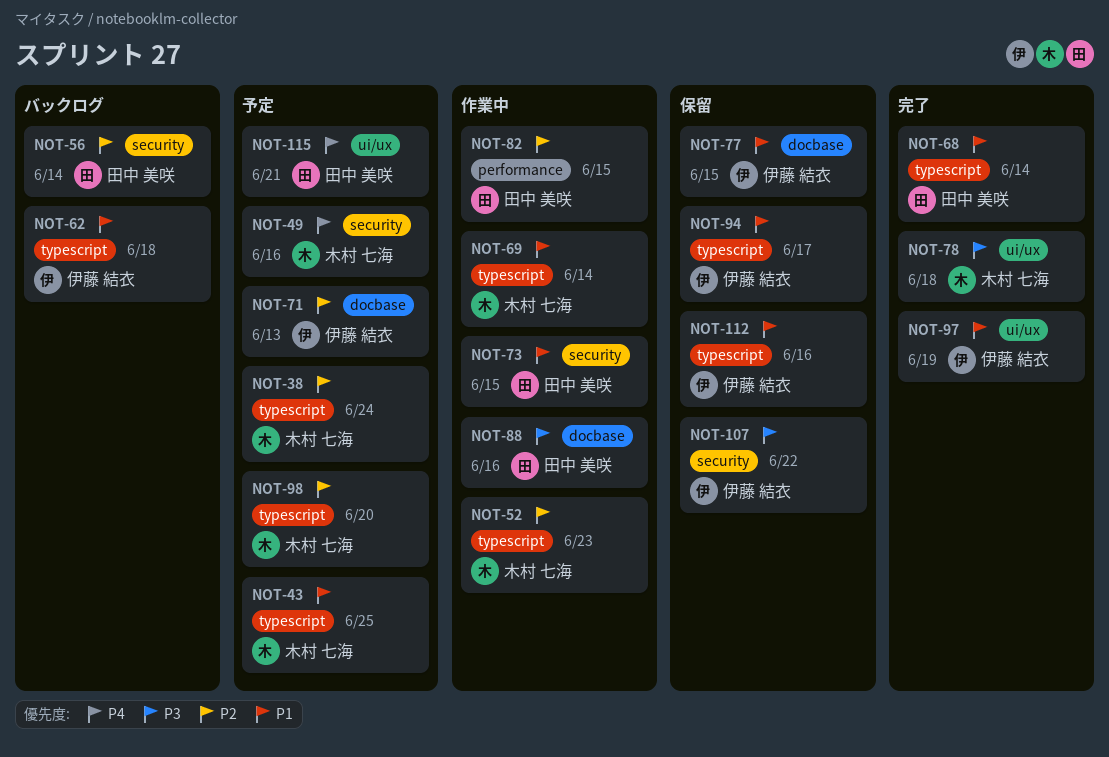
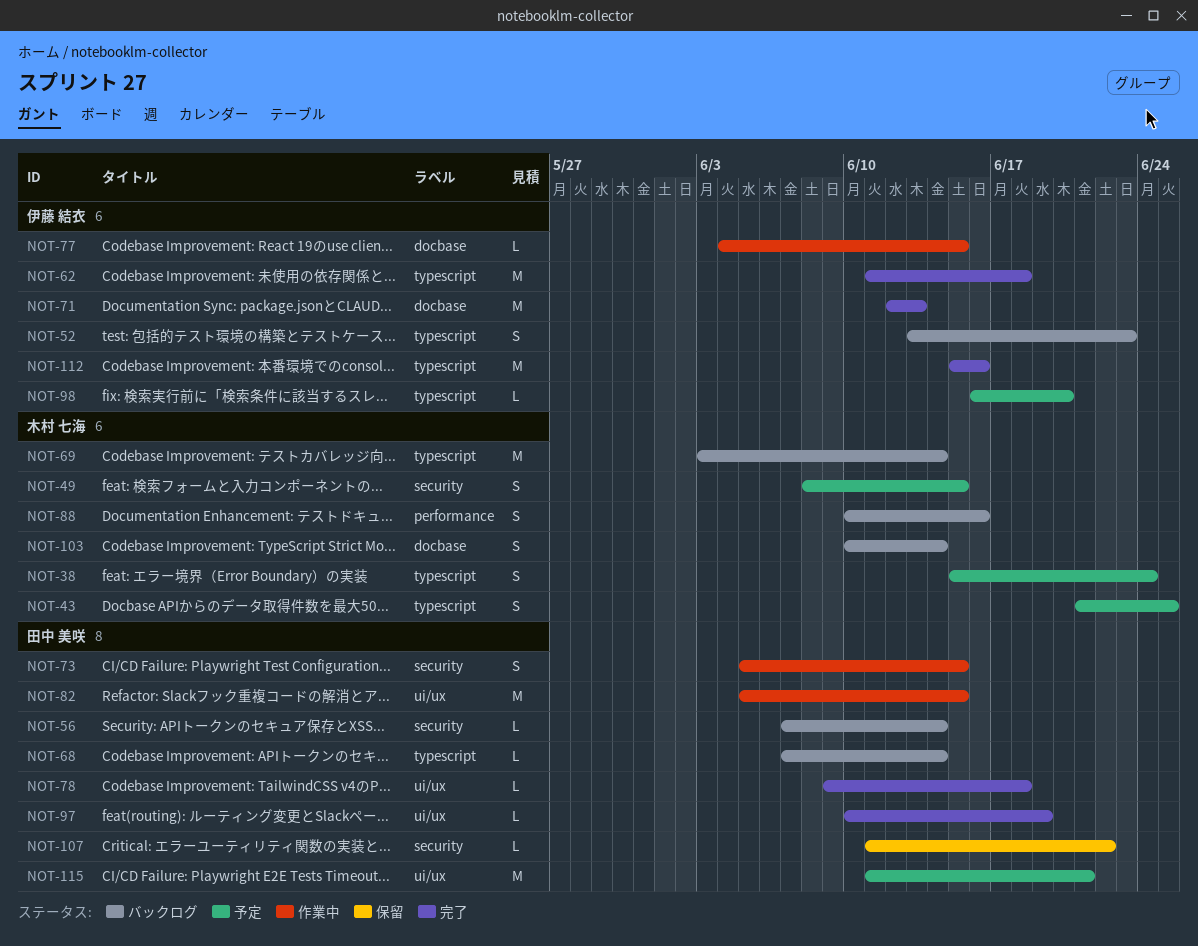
NOT-49, due: Jun 16 -> Jun 15
NOT-52, status: 作業中 -> バックログ
NOT-52, owner: 木村 七海 -> 伊藤 結衣
NOT-62, status: バックログ -> 完了
NOT-68, status: 完了 -> バックログ
NOT-69, status: 作業中 -> バックログ
NOT-71, status: 予定 -> 完了
NOT-77, status: 保留 -> 作業中
NOT-78, owner: 木村 七海 -> 田中 美咲
NOT-82, label: performance -> ui/ux
NOT-88, status: 作業中 -> バックログ
NOT-88, owner: 田中 美咲 -> 木村 七海
NOT-88, label: docbase -> performance
NOT-94: present -> none
NOT-97, owner: 伊藤 結衣 -> 田中 美咲
NOT-98, owner: 木村 七海 -> 伊藤 結衣
NOT-103: none -> present
NOT-107, owner: 伊藤 結衣 -> 田中 美咲
NOT-112, status: 保留 -> 完了

